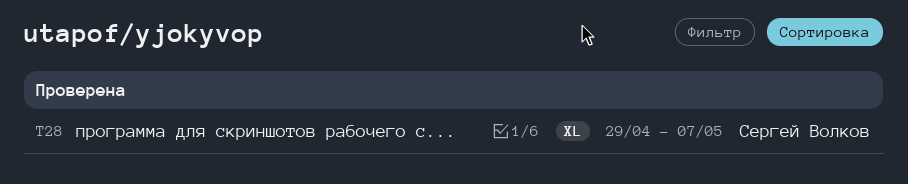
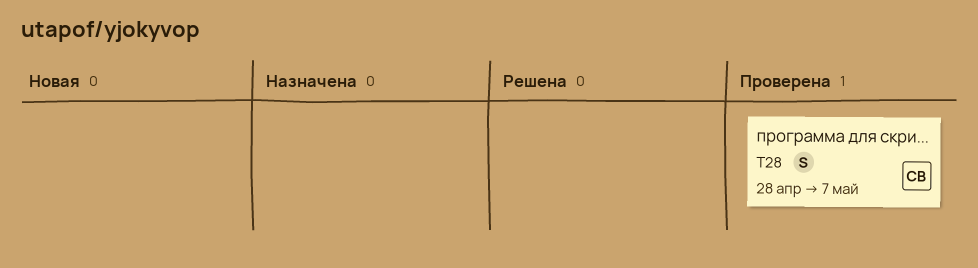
T28, estimate: XL -> S
T28, start: Apr 29 -> Apr 28

